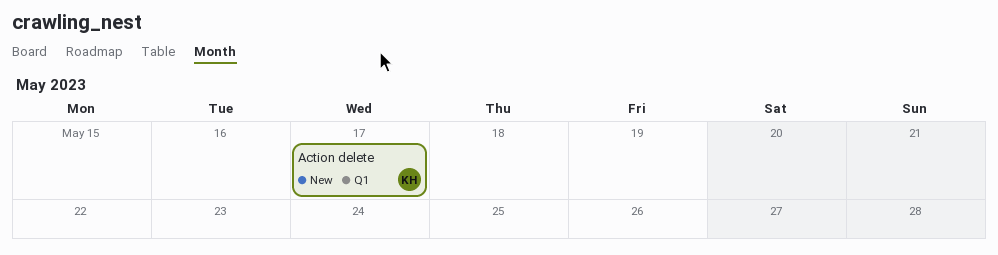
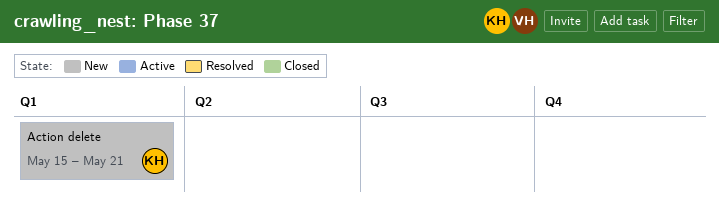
Action delete, due: May 17 -> May 21

